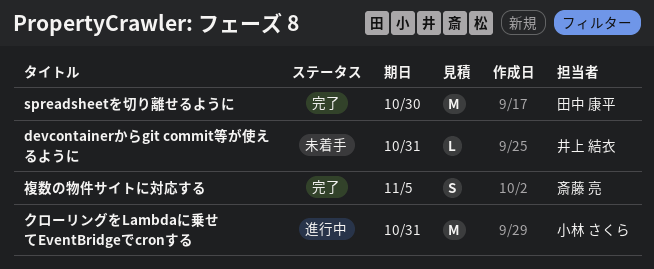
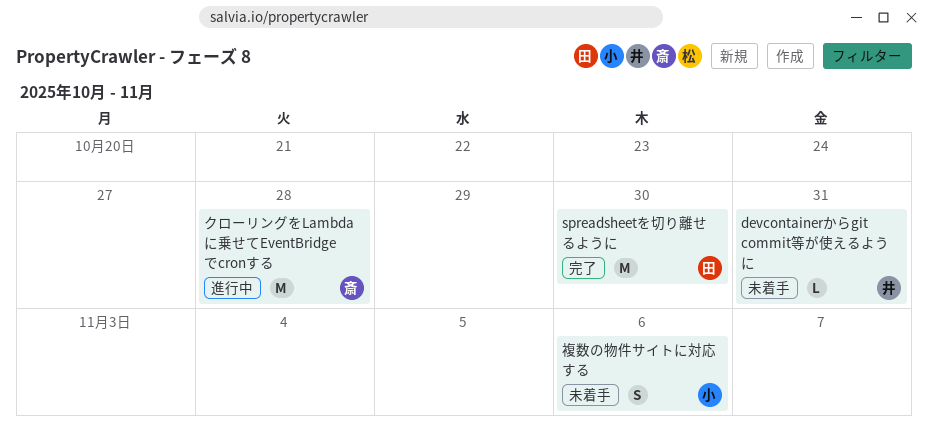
クローリングをLambdaに乗せてEventBridgeでcronする, owner: 小林 さくら -> 斎藤 亮
クローリングをLambdaに乗せてEventBridgeでcronする, due: Oct 31 -> Oct 28
複数の物件サイトに対応する, status: 完了 -> 未着手
複数の物件サイトに対応する, owner: 斎藤 亮 -> 小林 さくら
複数の物件サイトに対応する, due: Nov 5 -> Nov 6

